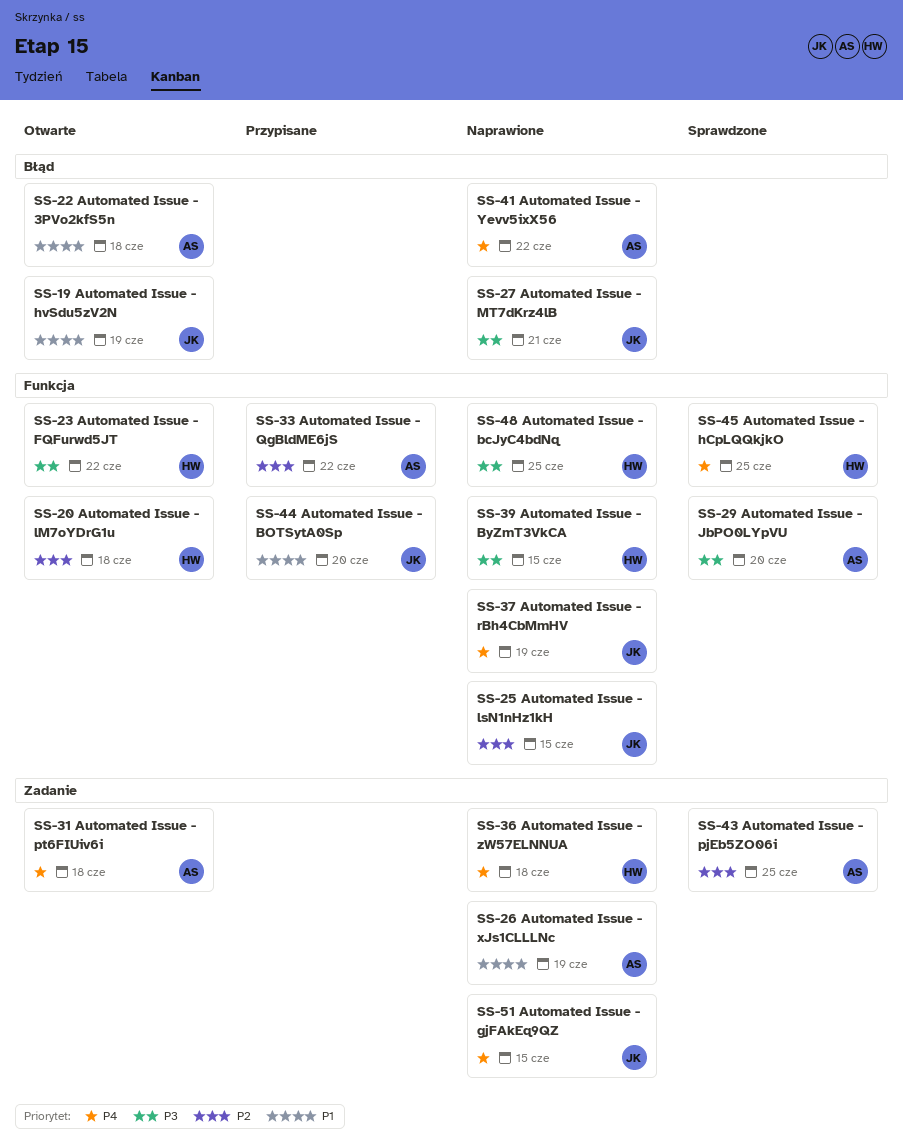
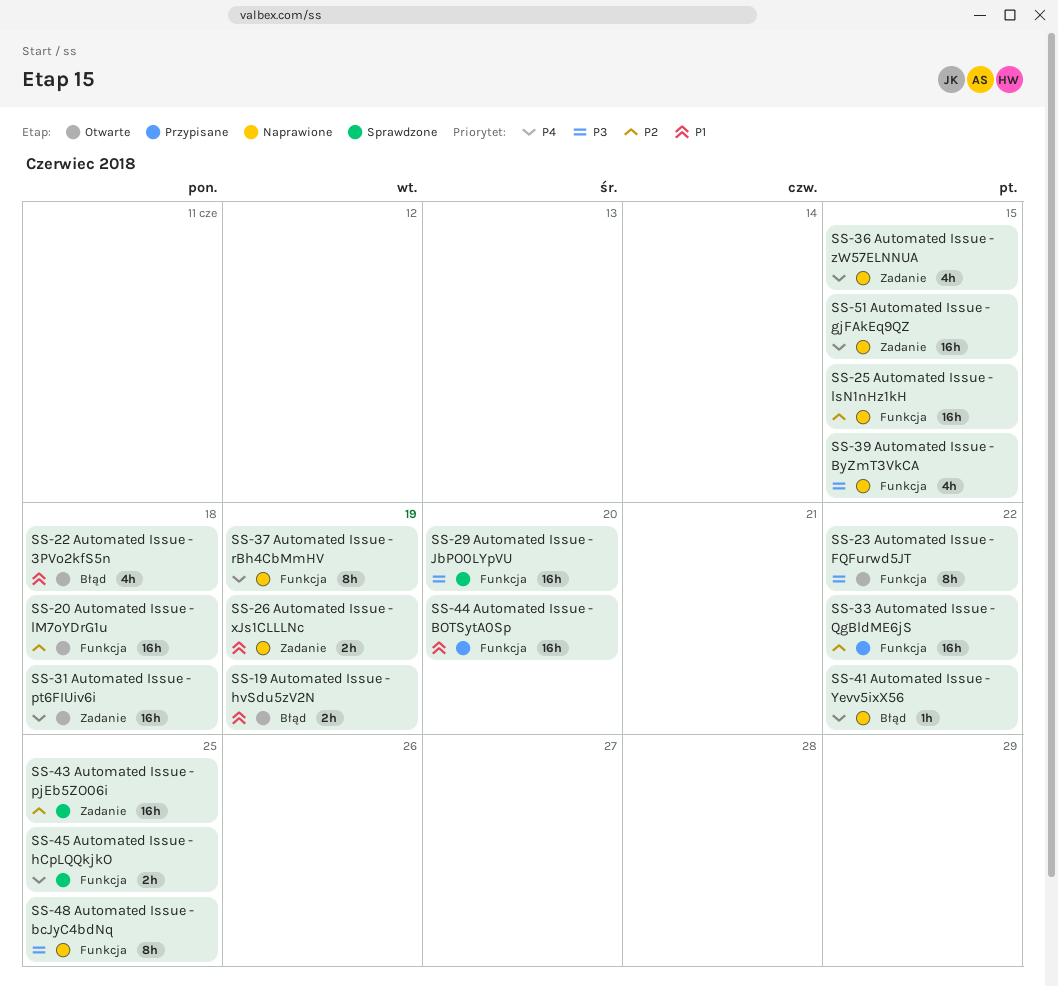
SS-27: present -> none
SS-36, due: Jun 18 -> Jun 15

